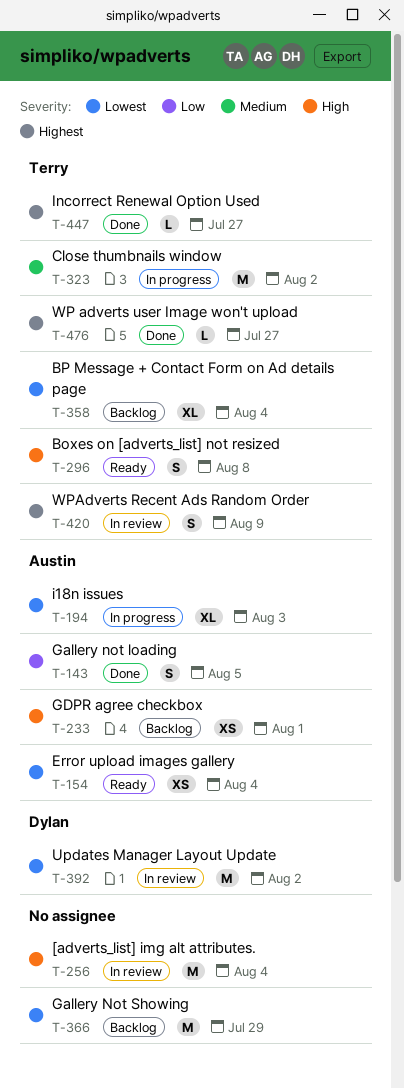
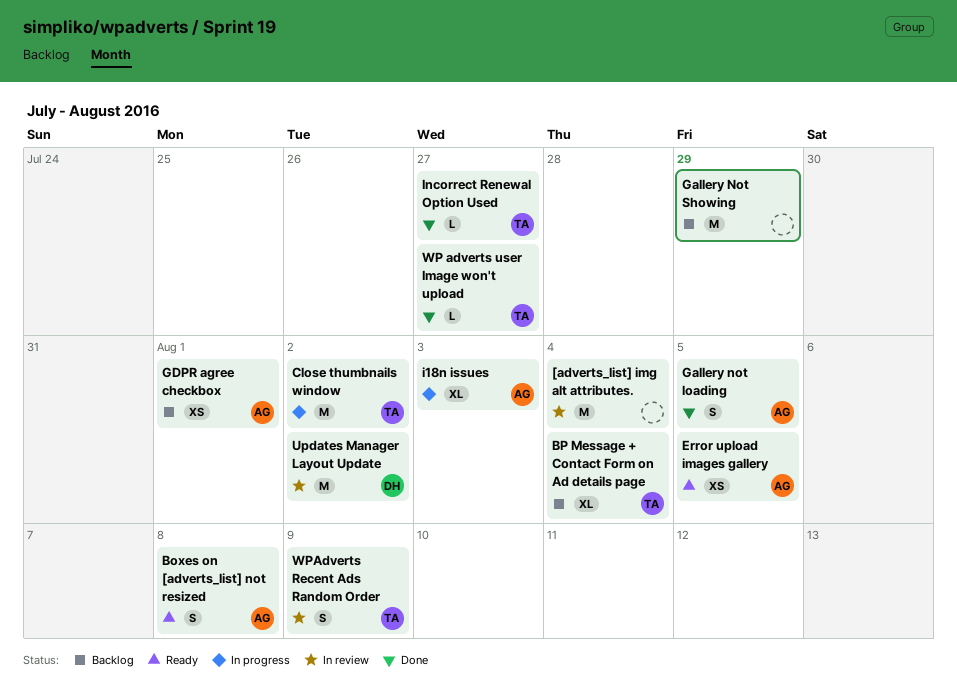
Boxes on [adverts_list] not resized, owner: Terry -> Austin
Error upload images gallery, due: Aug 4 -> Aug 5

